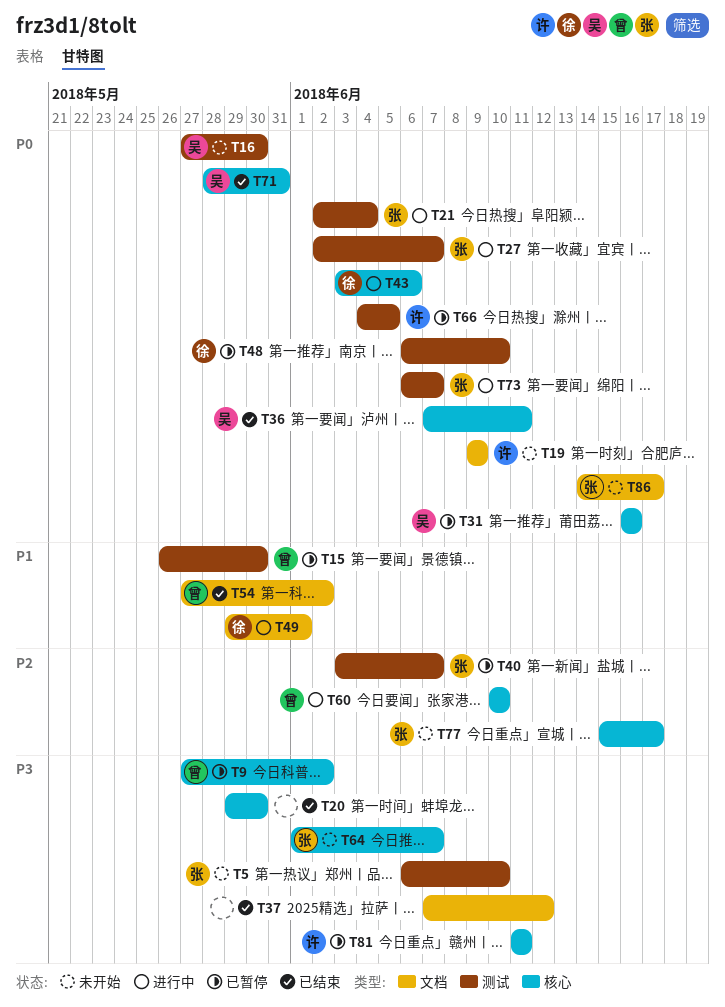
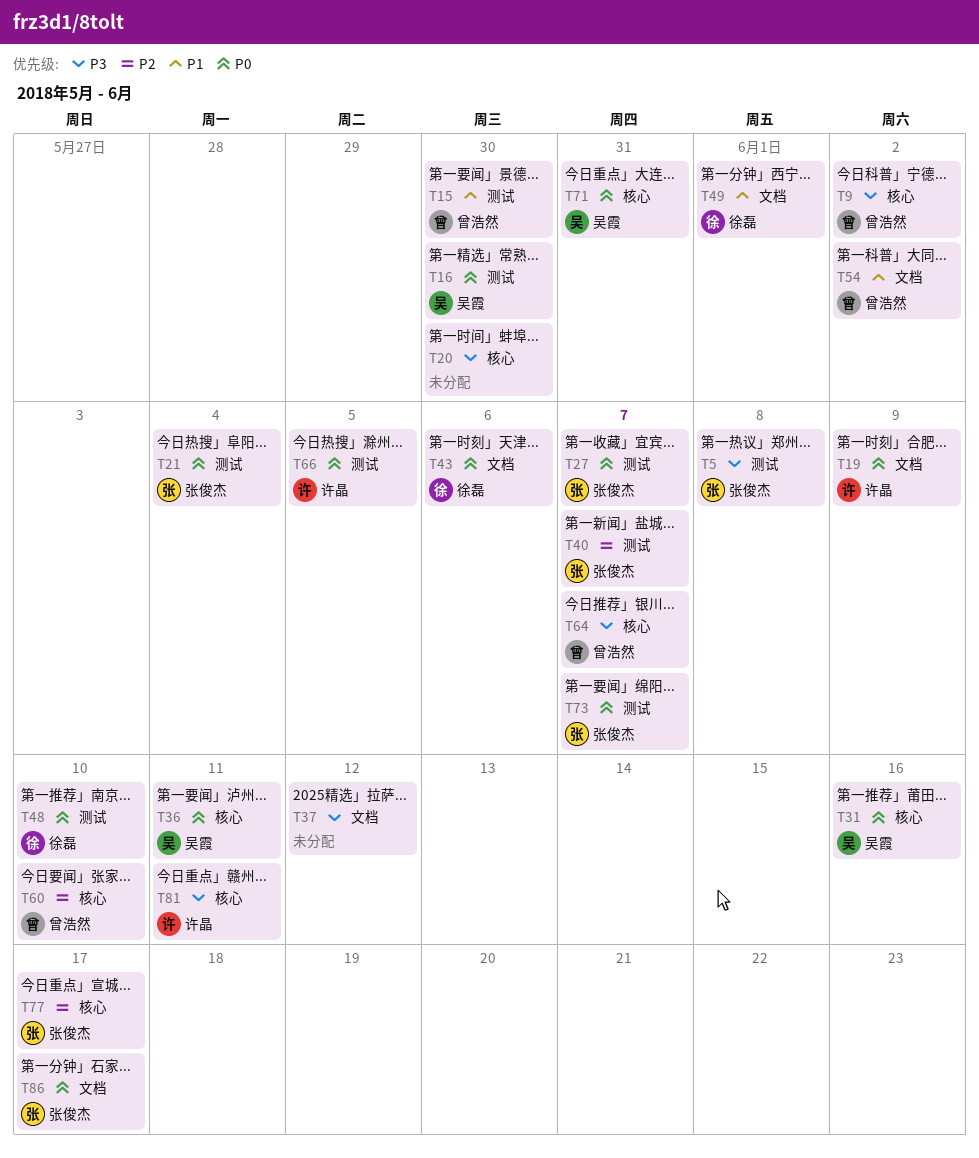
T5, due: Jun 10 -> Jun 8
T43, label: 核心 -> 文档
T64, owner: 张俊杰 -> 曾浩然

